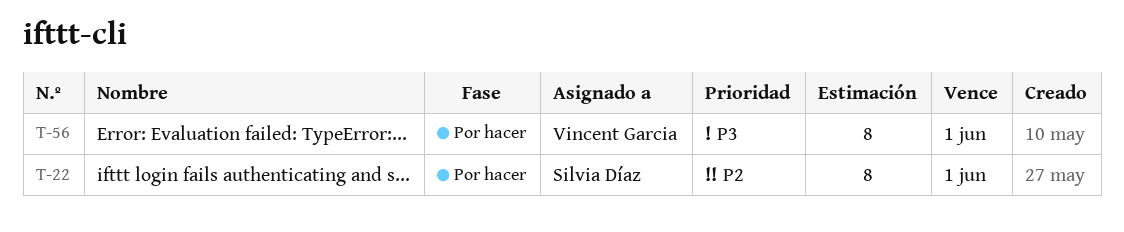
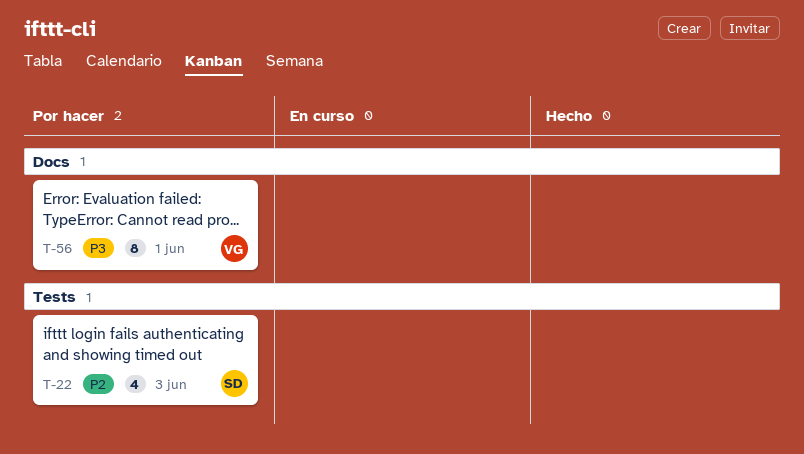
T-22, estimate: 8 -> 4
T-22, due: Jun 1 -> Jun 3

